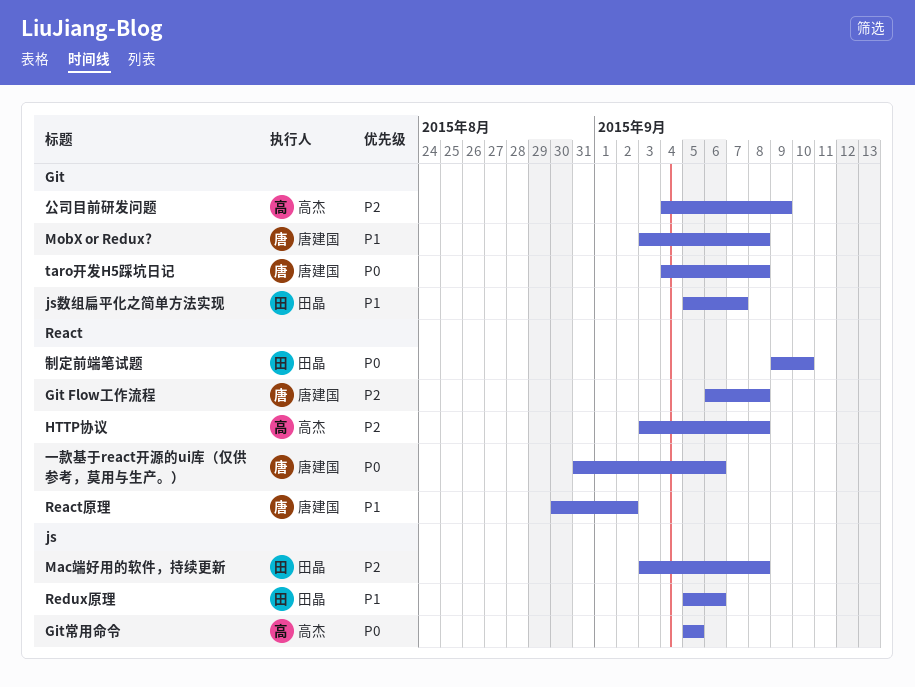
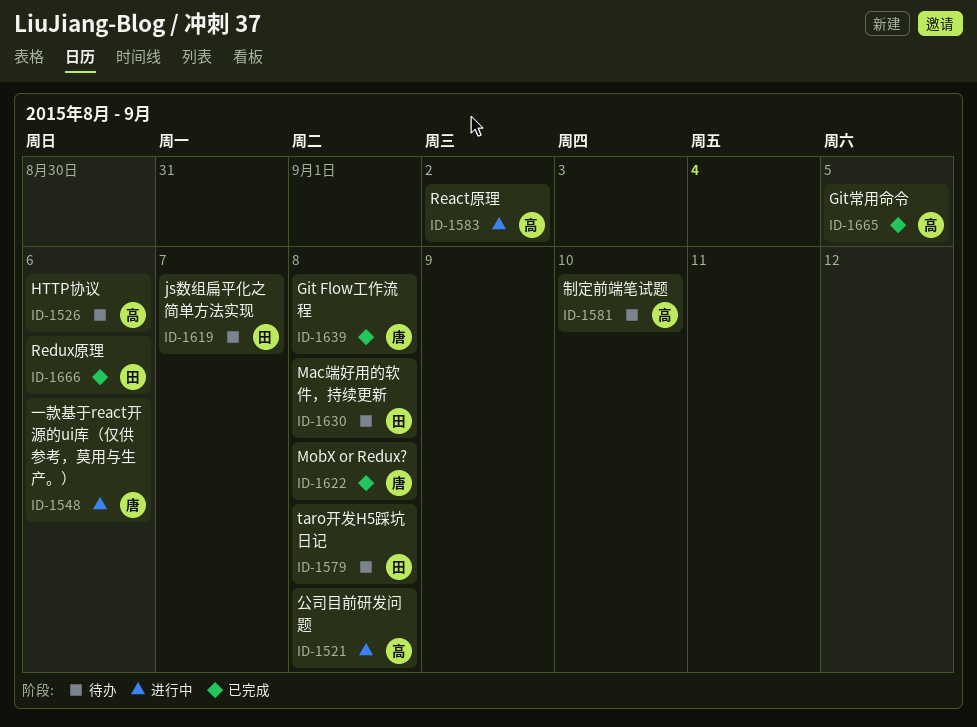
HTTP协议, due: Sep 8 -> Sep 6
React原理, owner: 唐建国 -> 高杰
taro开发H5踩坑日记, owner: 唐建国 -> 田晶
公司目前研发问题, due: Sep 9 -> Sep 8
制定前端笔试题, owner: 田晶 -> 高杰

